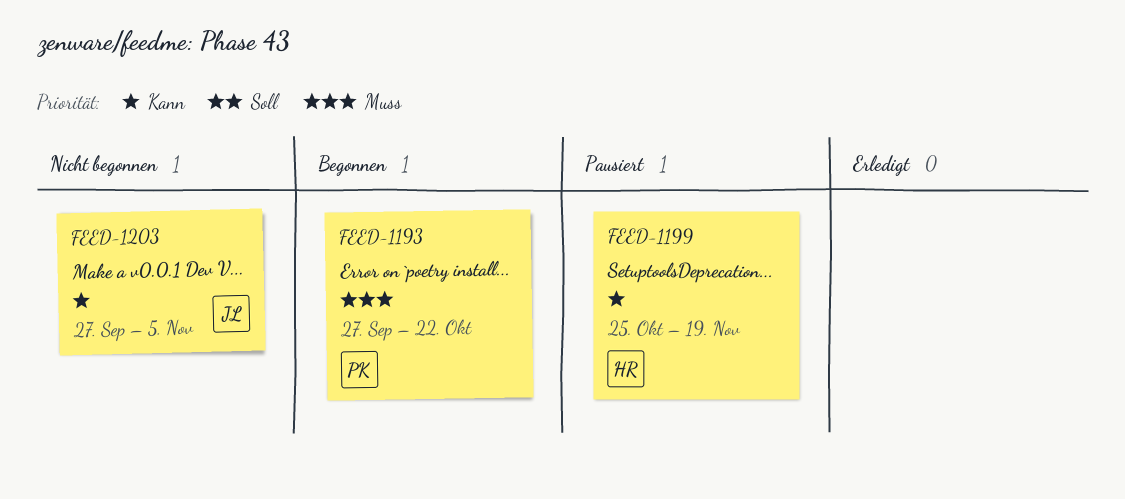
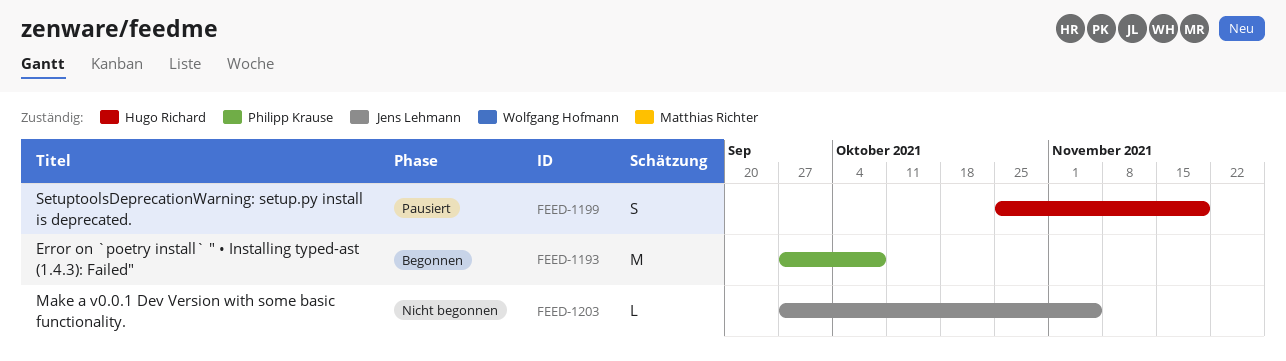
FEED-1193, due: Oct 22 -> Oct 8

